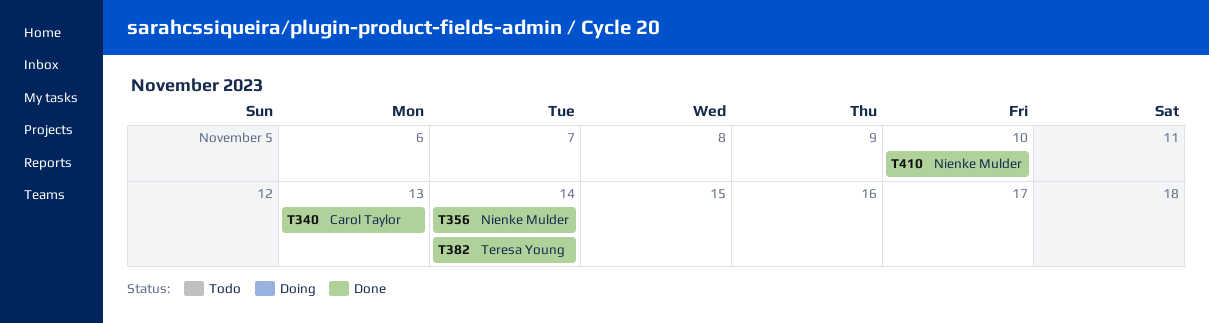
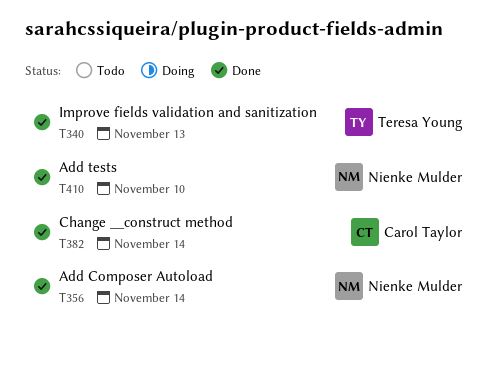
T340, owner: Carol Taylor -> Teresa Young
T382, owner: Teresa Young -> Carol Taylor

